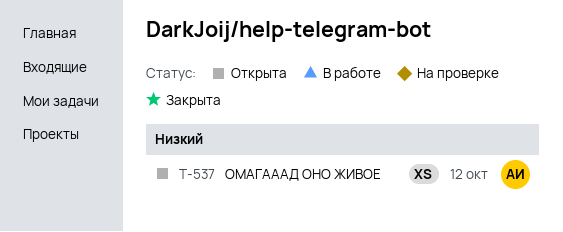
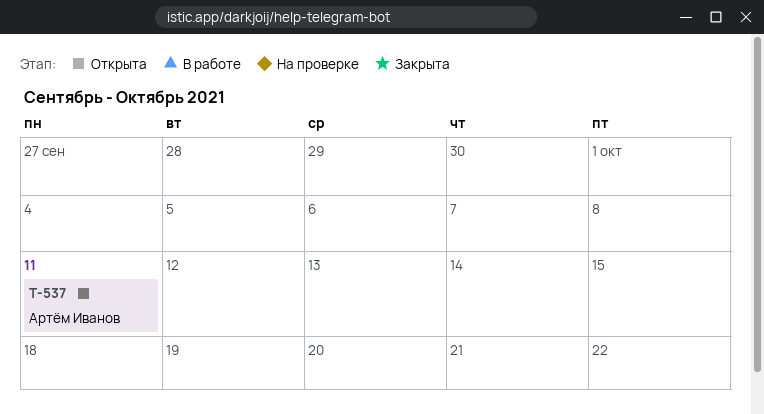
T-537, due: Oct 12 -> Oct 11

